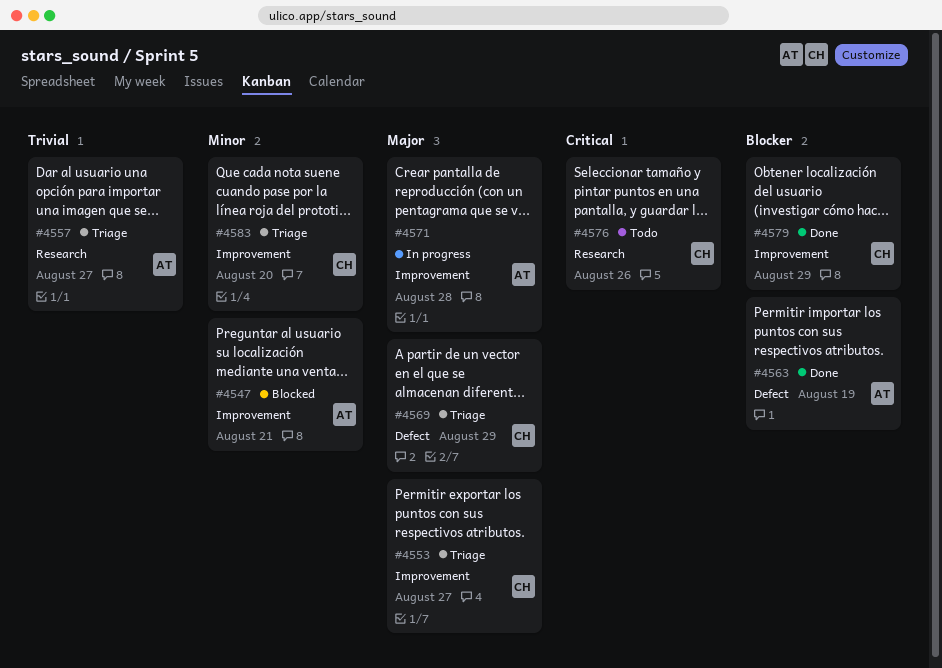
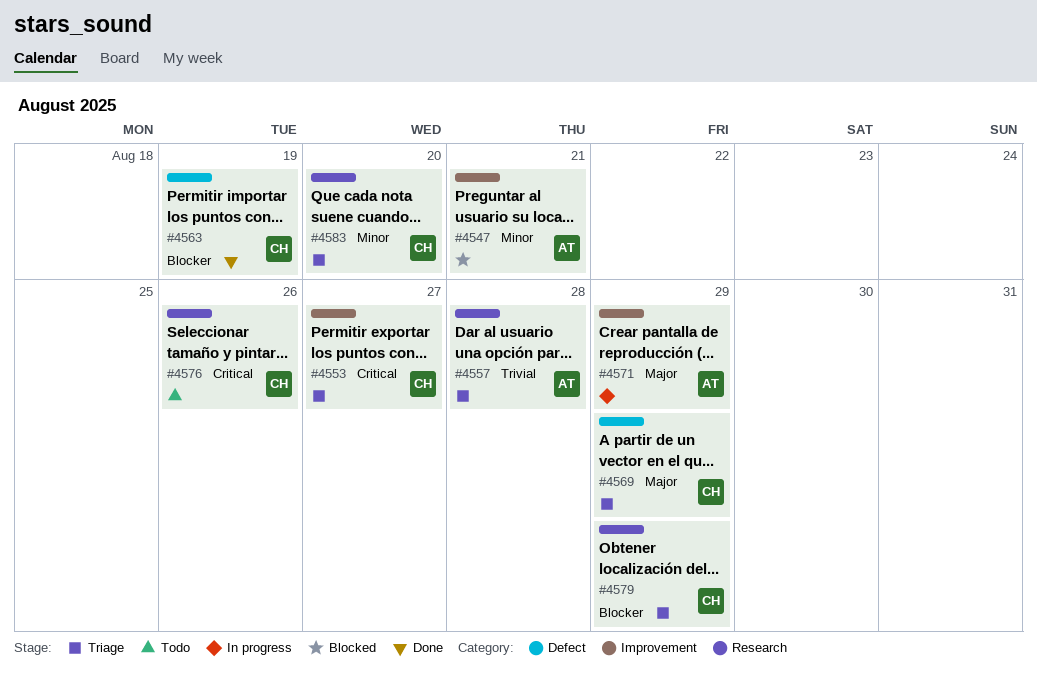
#4553, priority: Major -> Critical
#4557, due: Aug 27 -> Aug 28
#4563, owner: AT -> CH
#4571, due: Aug 28 -> Aug 29
#4579, status: Done -> Triage
#4579, label: Improvement -> Research
#4583, label: Improvement -> Research

